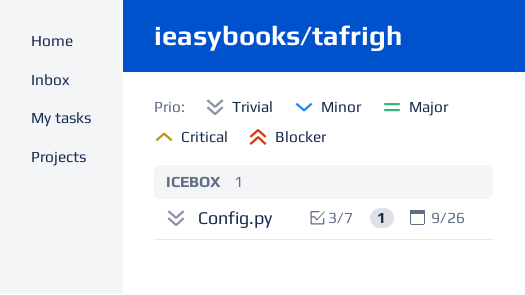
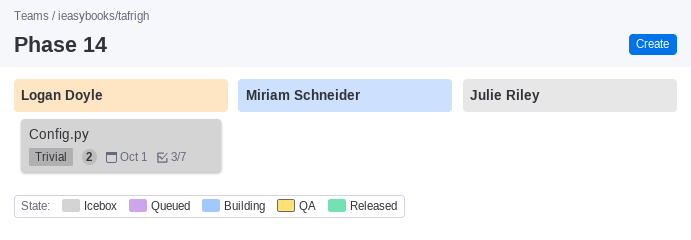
Config.py, estimate: 1 -> 2
Config.py, due: Sep 26 -> Oct 1

